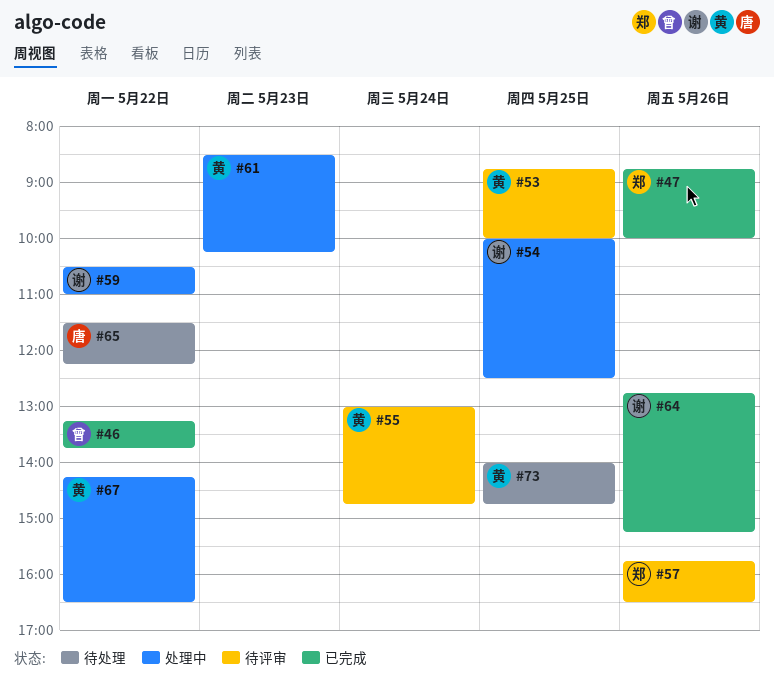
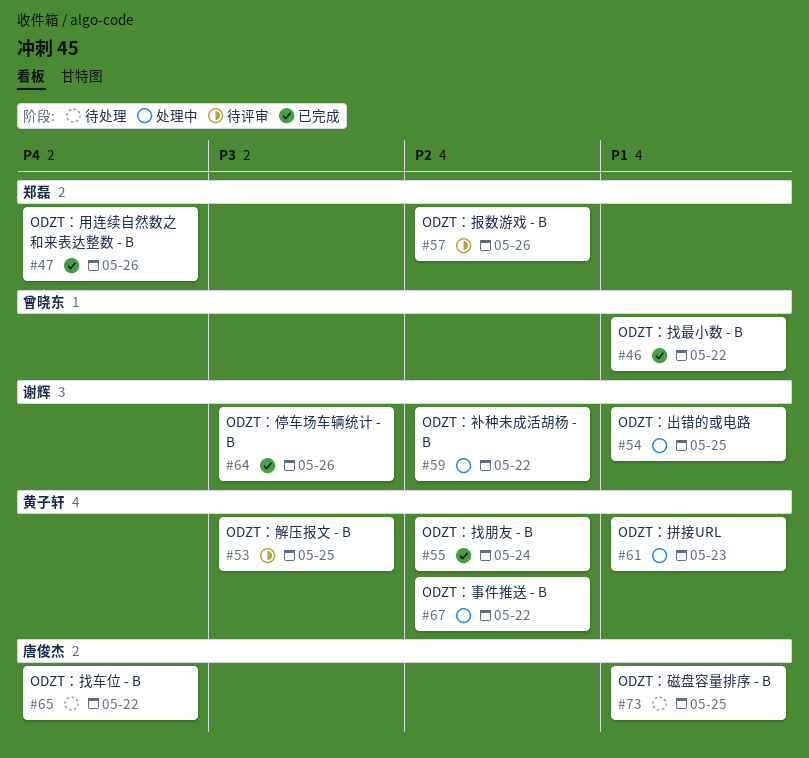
#55, status: 待评审 -> 已完成
#73, owner: 黄子轩 -> 唐俊杰

